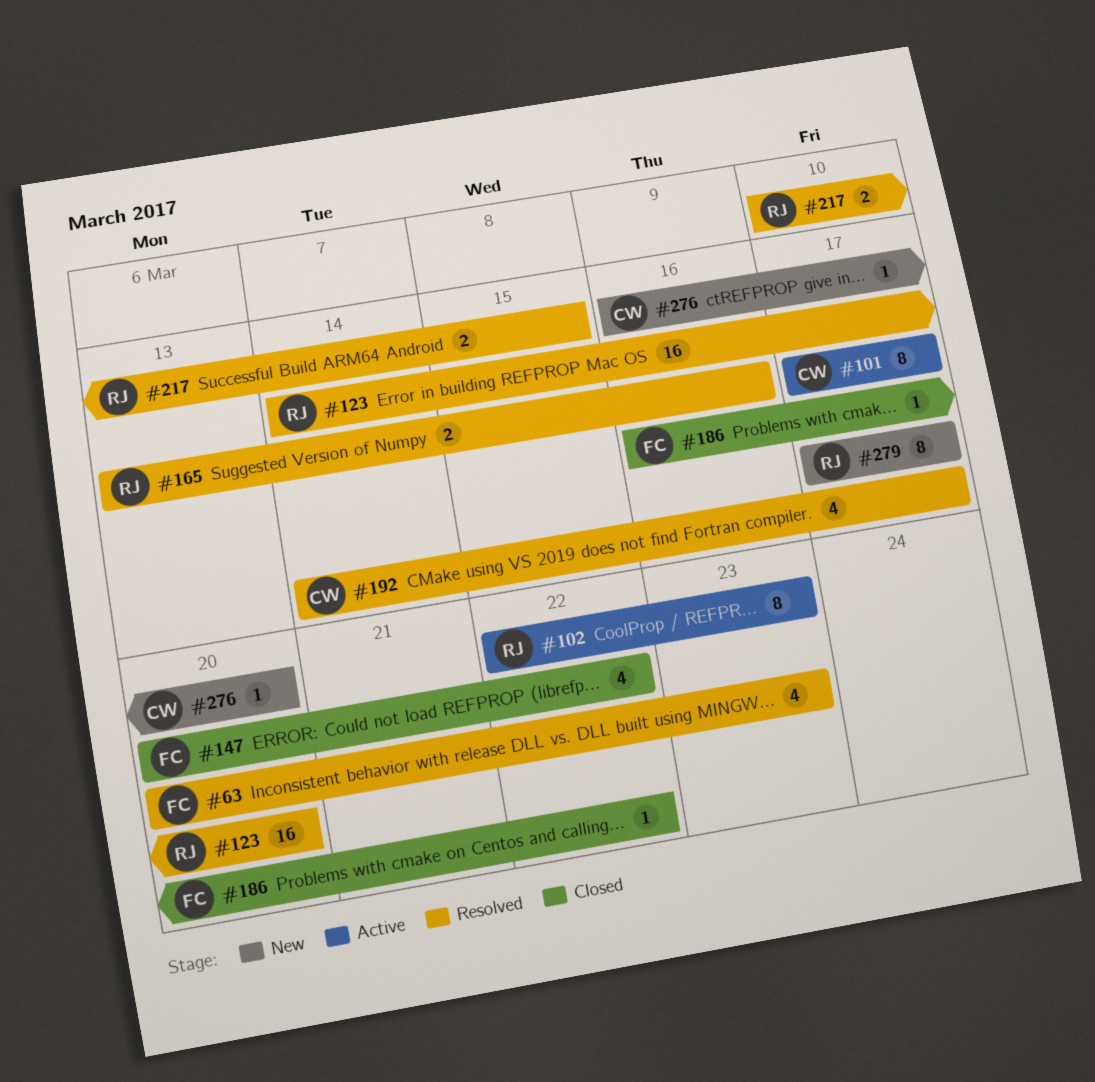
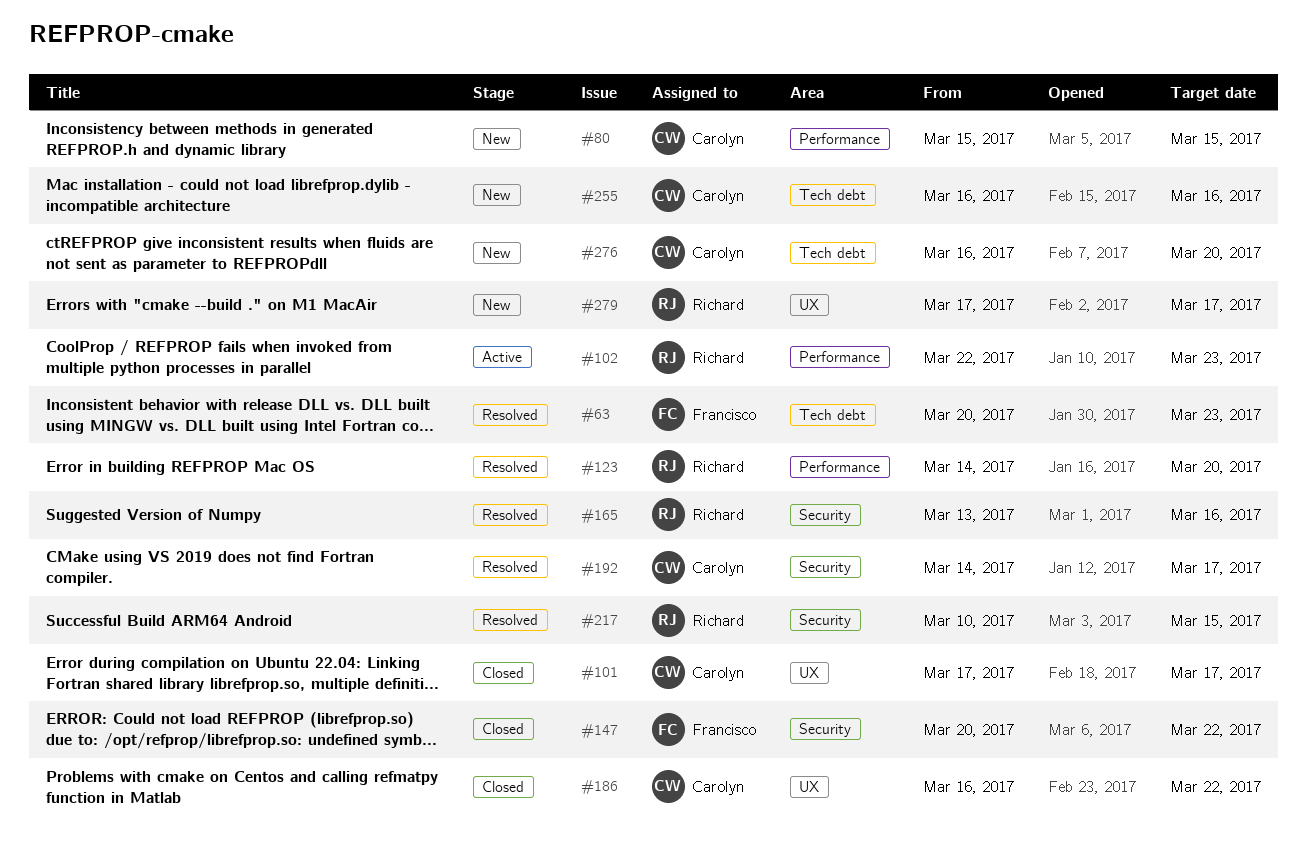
#80: none -> present
#101, status: Active -> Closed
#186, owner: Francisco -> Carolyn
#255: none -> present

